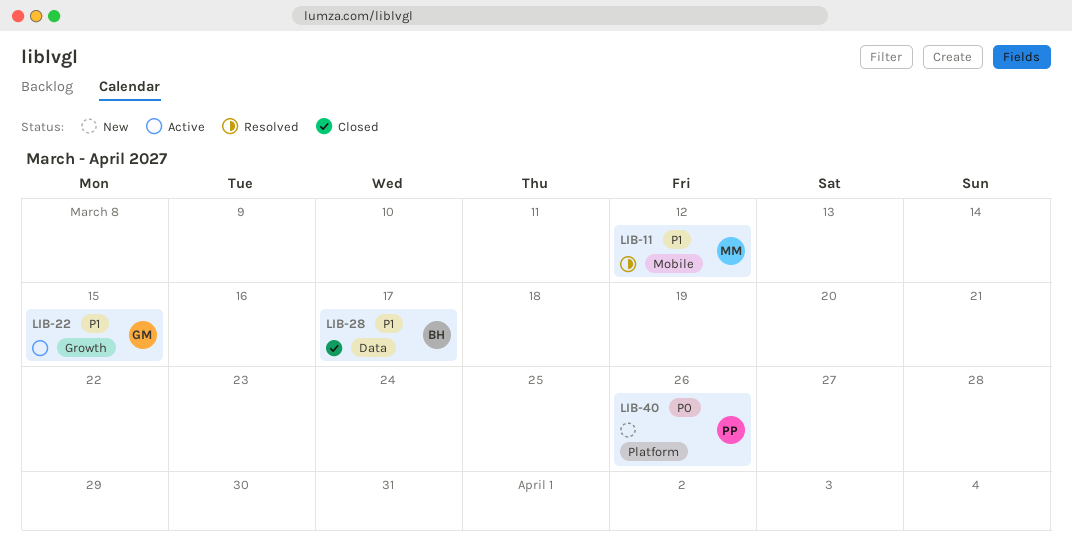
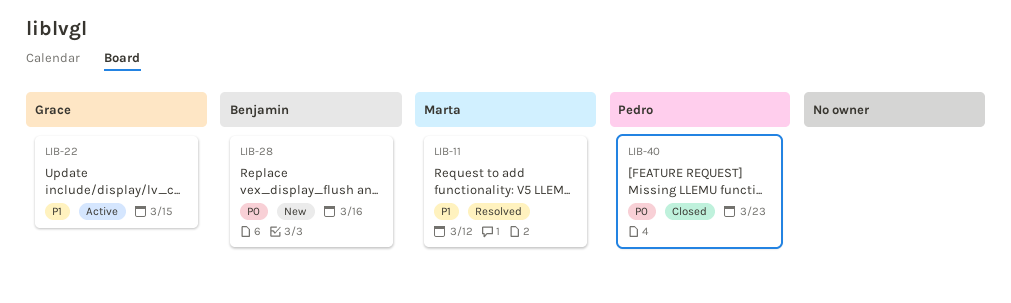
LIB-28, status: Closed -> New
LIB-28, priority: P1 -> P0
LIB-28, due: Mar 17 -> Mar 16
LIB-40, status: New -> Closed
LIB-40, due: Mar 26 -> Mar 23

